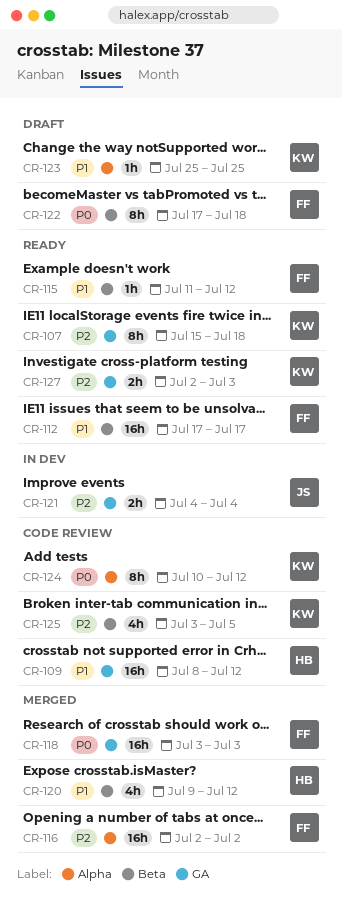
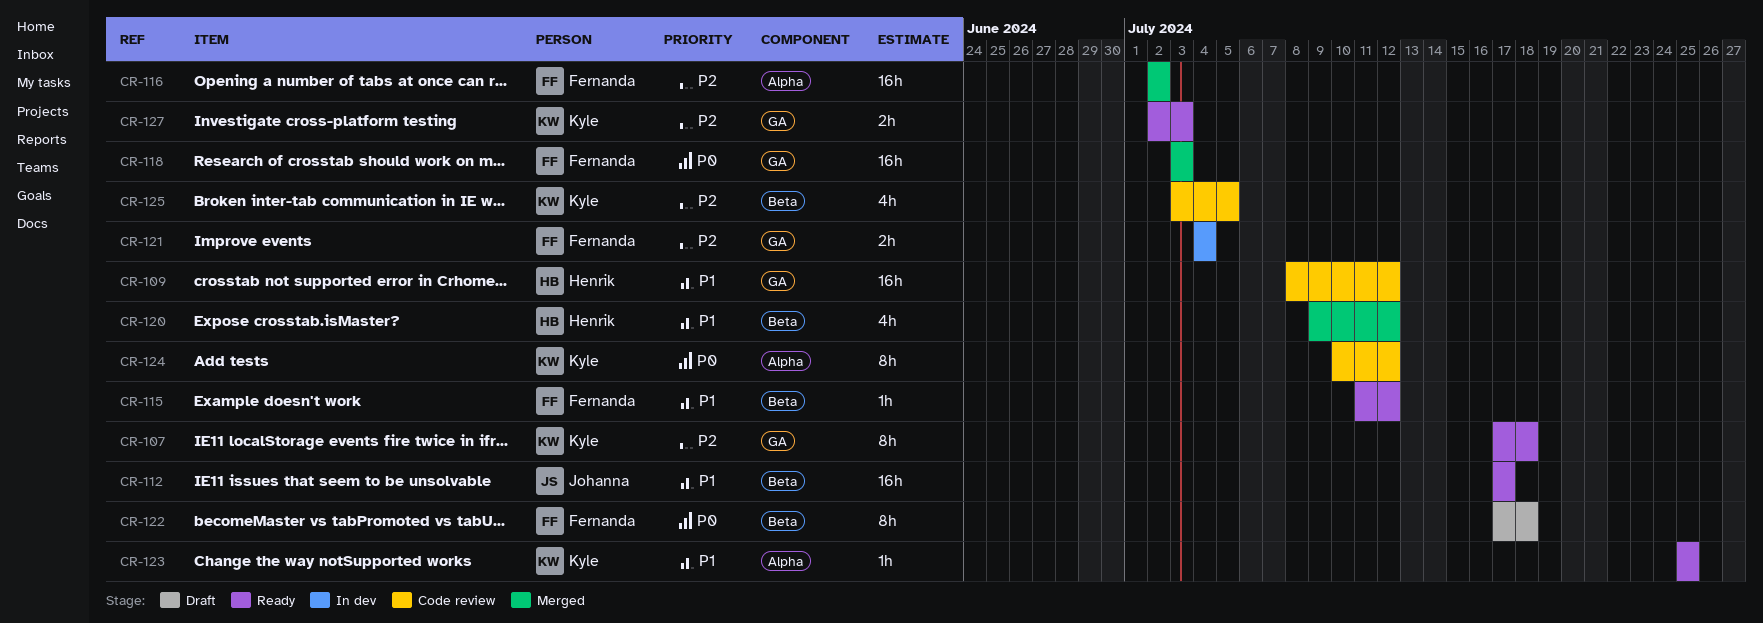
CR-107, start: Jul 15 -> Jul 17
CR-112, owner: Fernanda -> Johanna
CR-121, owner: Johanna -> Fernanda
CR-123, status: Draft -> Ready

